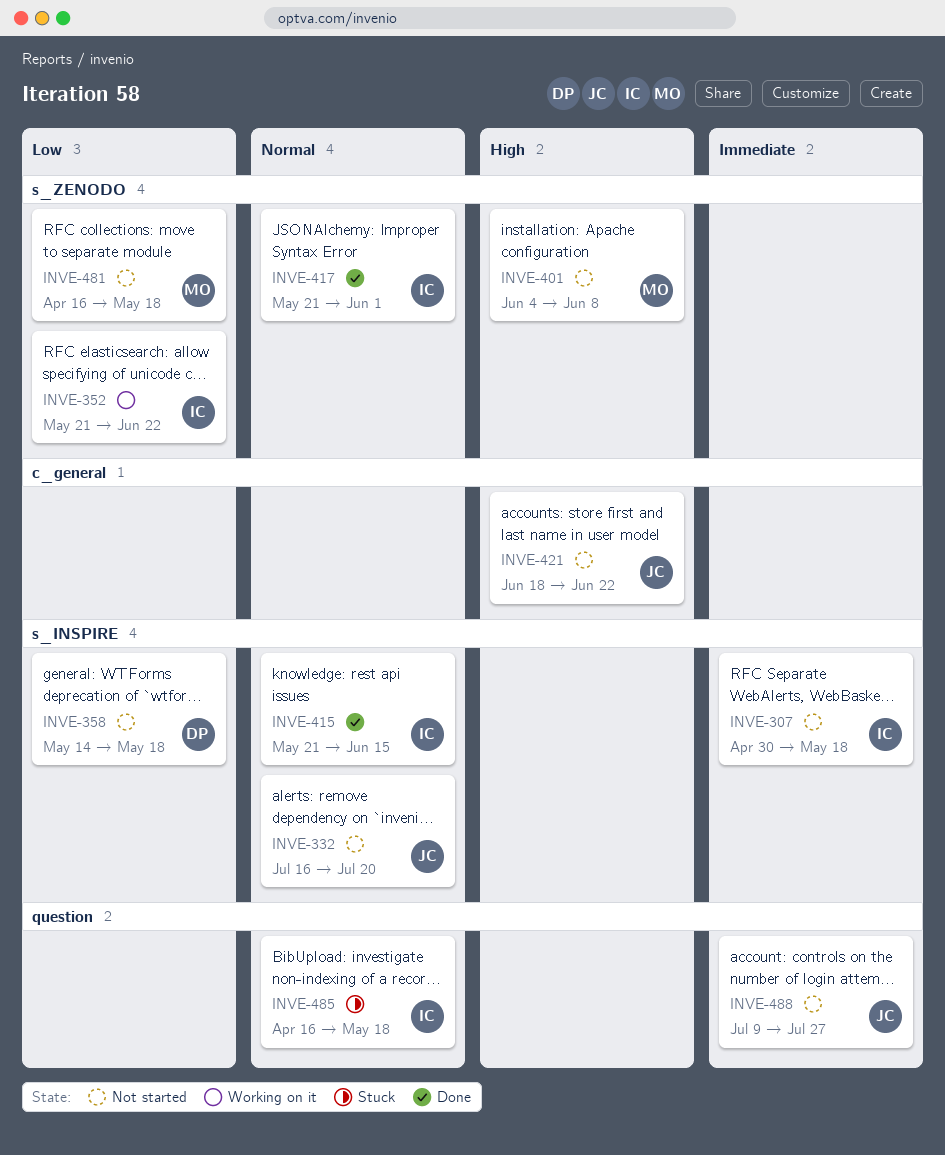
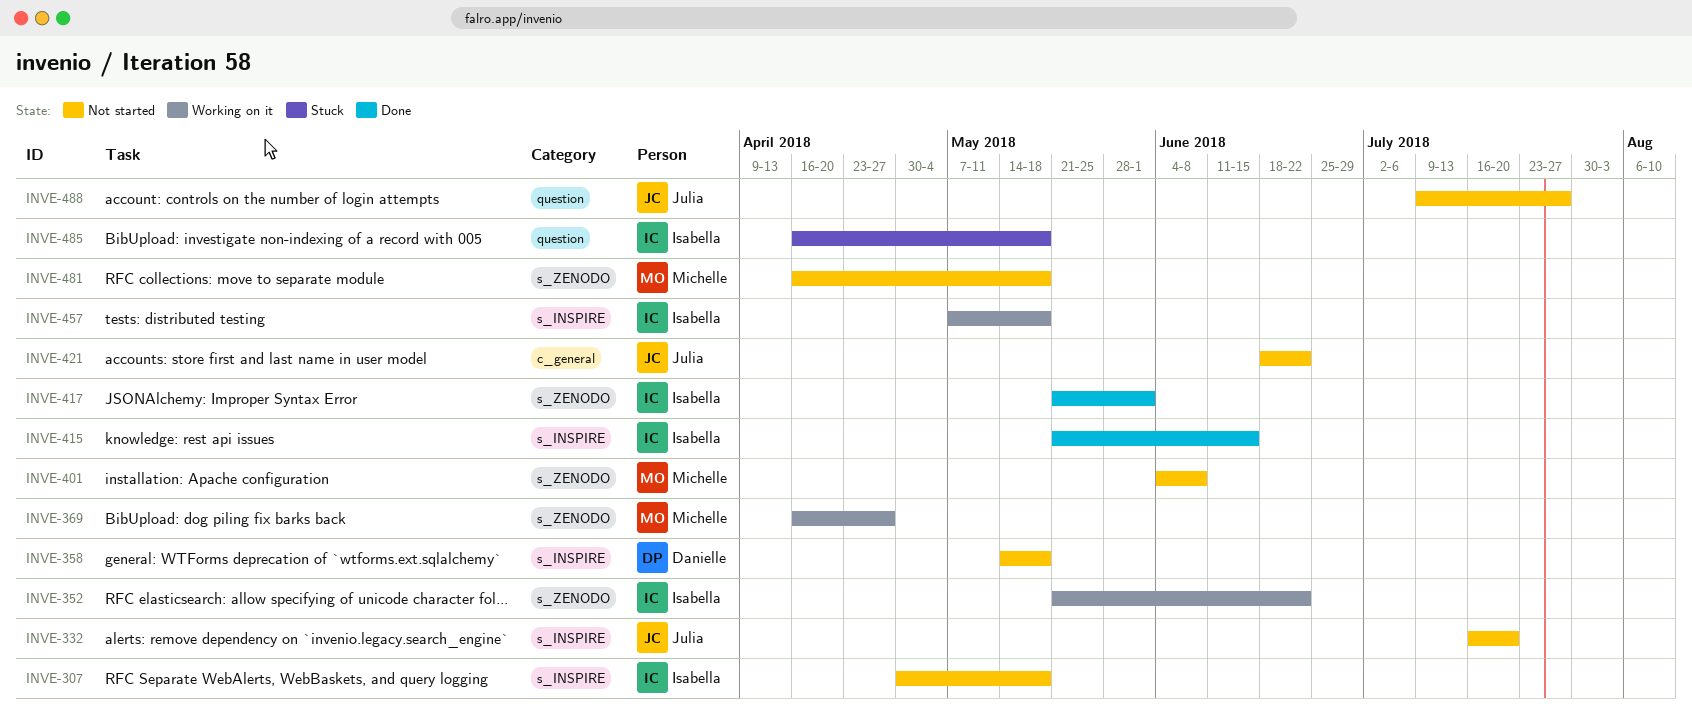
INVE-369: none -> present
INVE-457: none -> present

